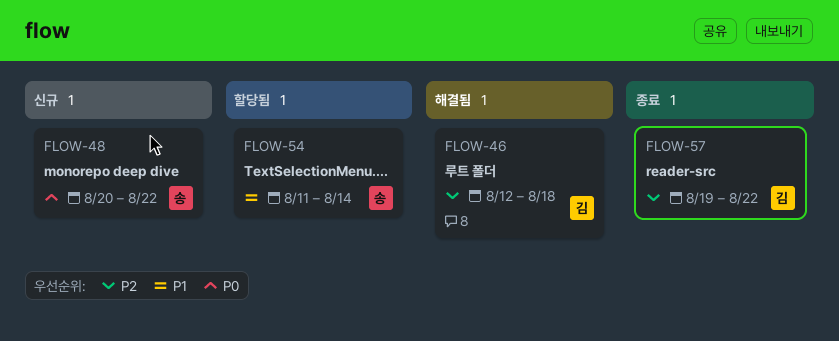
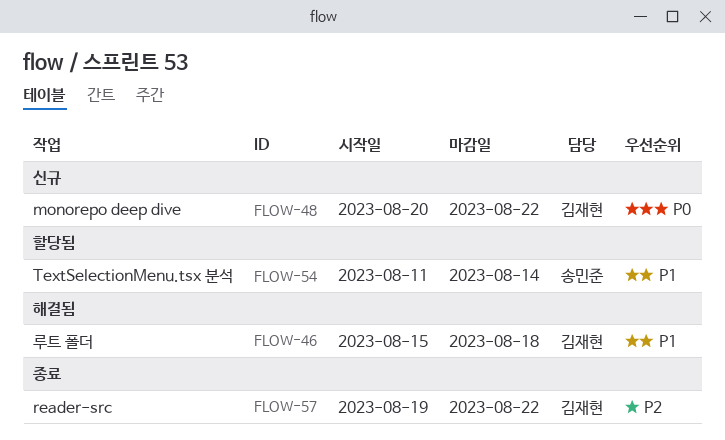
FLOW-46, priority: P2 -> P1
FLOW-46, start: Aug 12 -> Aug 15
FLOW-48, owner: 송민준 -> 김재현

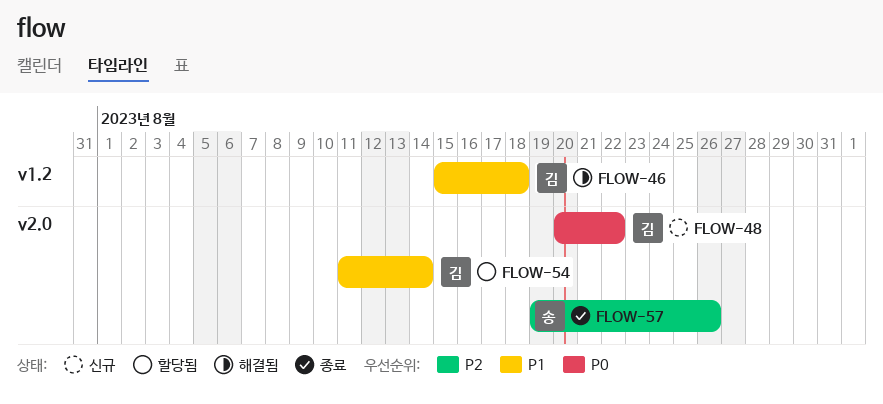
FLOW-54, owner: 송민준 -> 김재현
FLOW-57, owner: 김재현 -> 송민준
FLOW-57, due: Aug 22 -> Aug 26

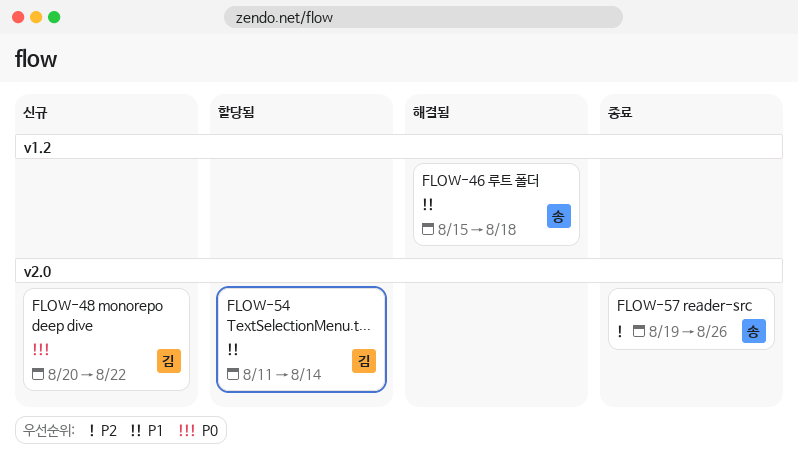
FLOW-46, owner: 김 -> 송

